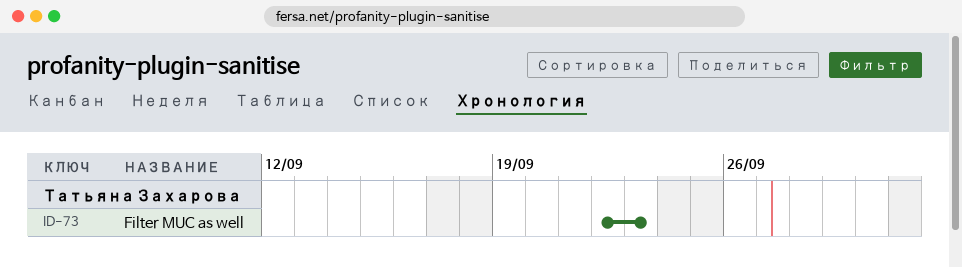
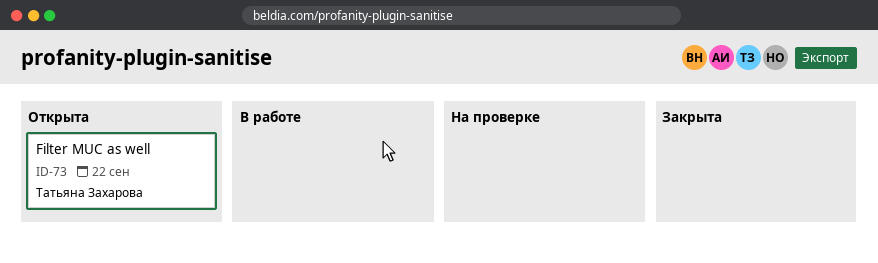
ID-73, due: Sep 23 -> Sep 22

